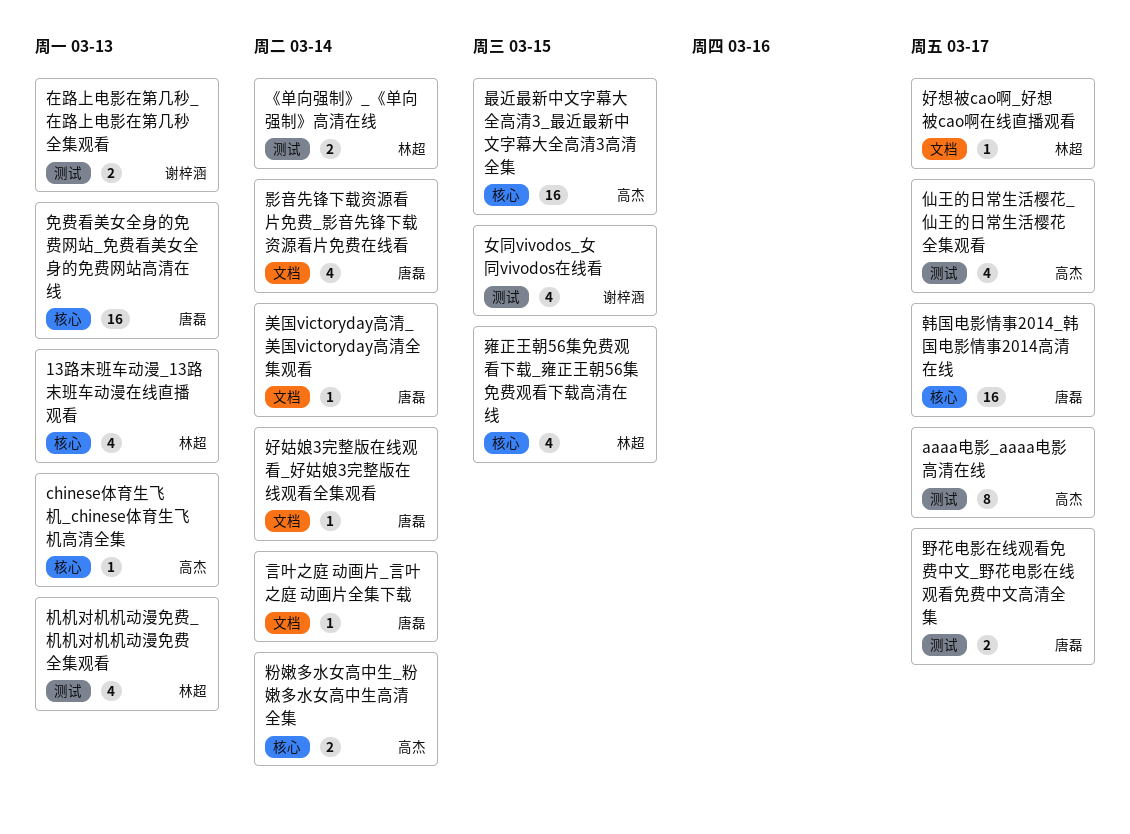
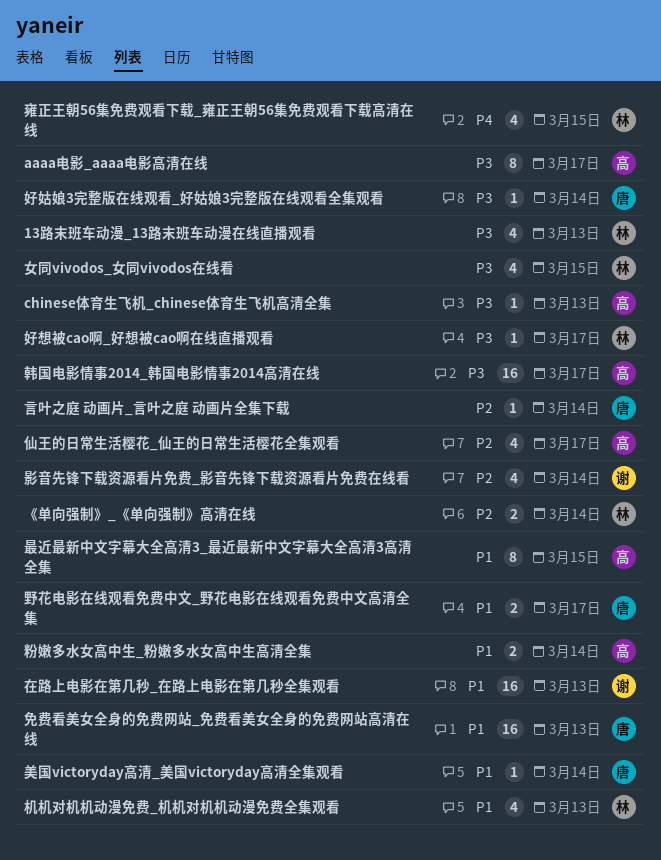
在路上电影在第几秒_在路上电影在第几秒全集观看, estimate: 2 -> 16
女同vivodos_女同vivodos在线看, owner: 谢梓涵 -> 林超
影音先锋下载资源看片免费_影音先锋下载资源看片免费在线看, owner: 唐磊 -> 谢梓涵
最近最新中文字幕大全高清3_最近最新中文字幕大全高清3高清全集, estimate: 16 -> 8
韩国电影情事2014_韩国电影情事2014高清在线, owner: 唐磊 -> 高杰

